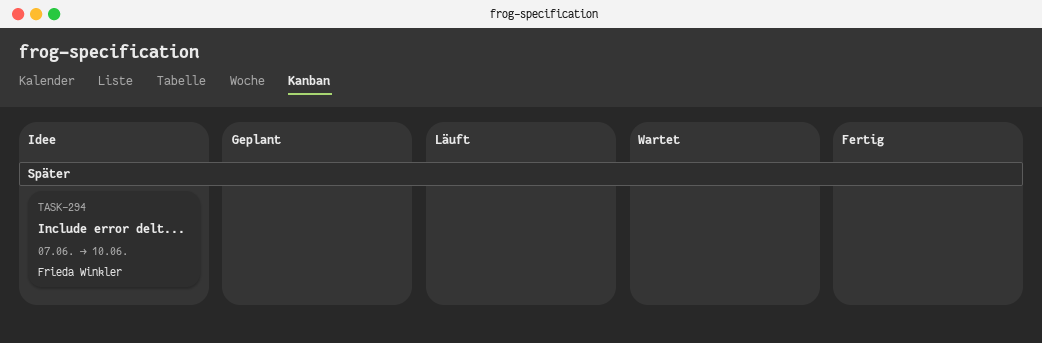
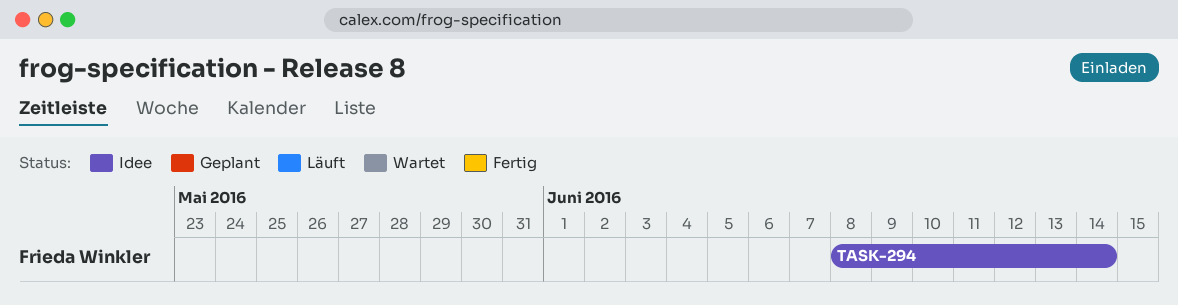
TASK-294, start: Jun 7 -> Jun 8
TASK-294, due: Jun 10 -> Jun 14

